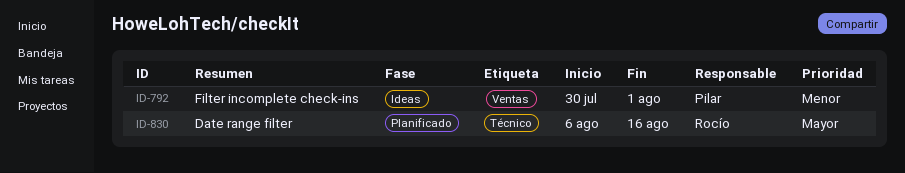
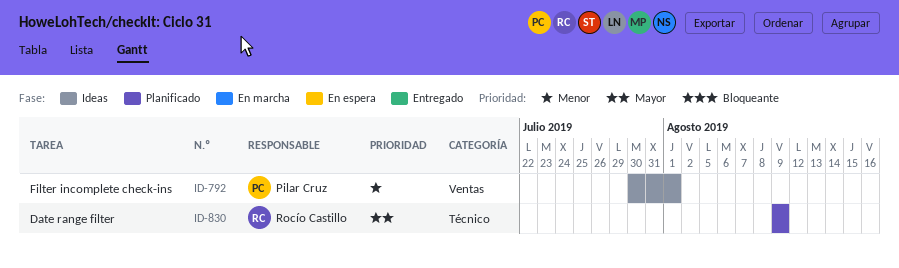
ID-830, start: Aug 6 -> Aug 9
ID-830, due: Aug 16 -> Aug 9

